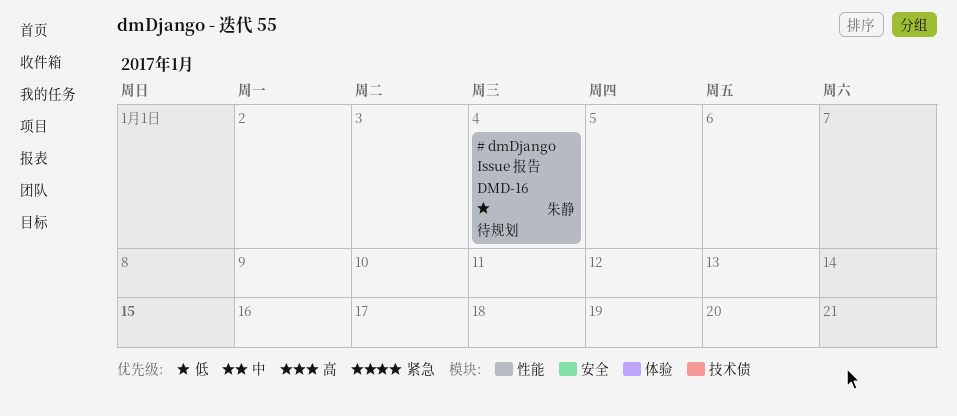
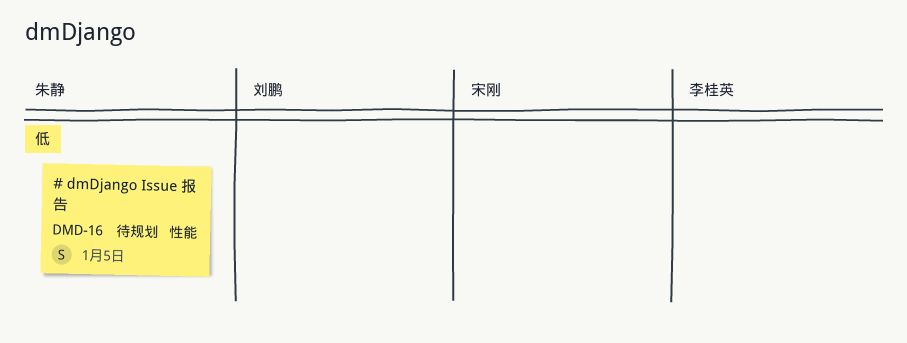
DMD-16, due: Jan 4 -> Jan 5

